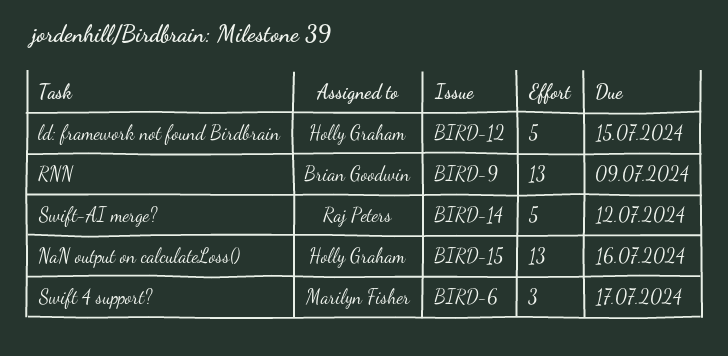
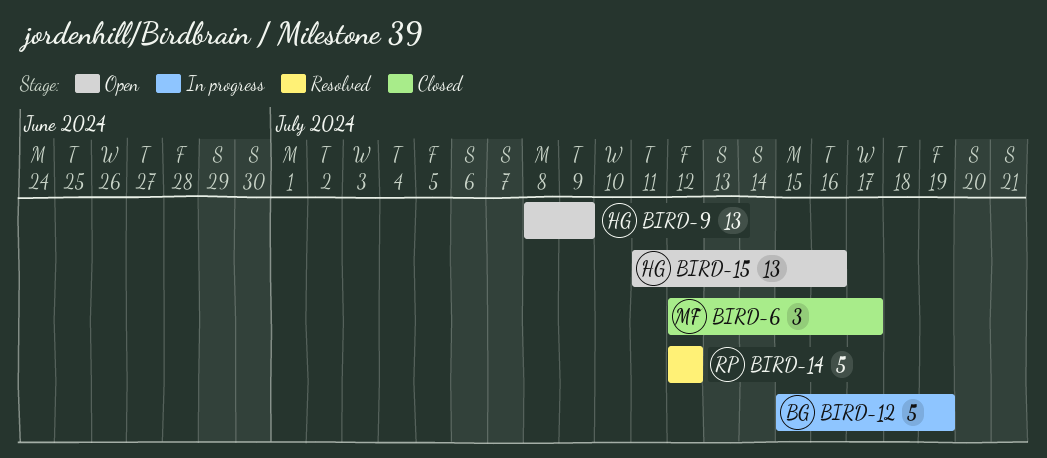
BIRD-9, owner: Brian Goodwin -> Holly Graham
BIRD-12, owner: Holly Graham -> Brian Goodwin
BIRD-12, due: Jul 15 -> Jul 19

